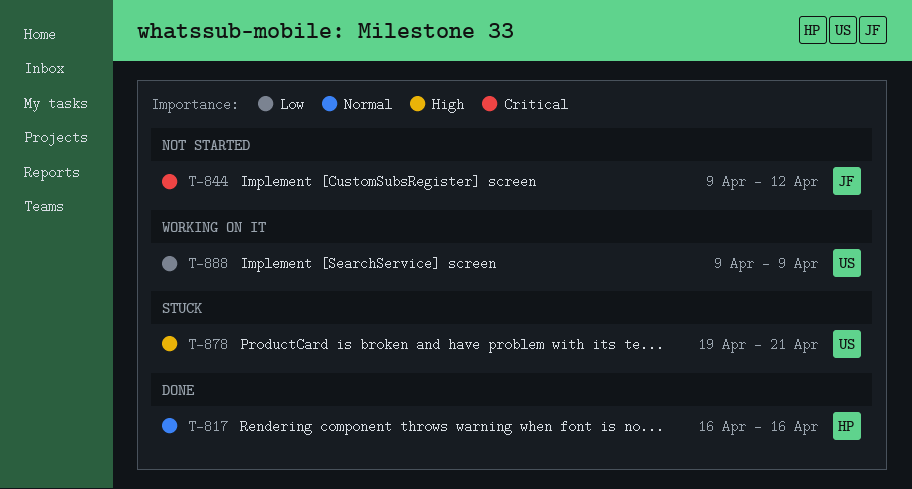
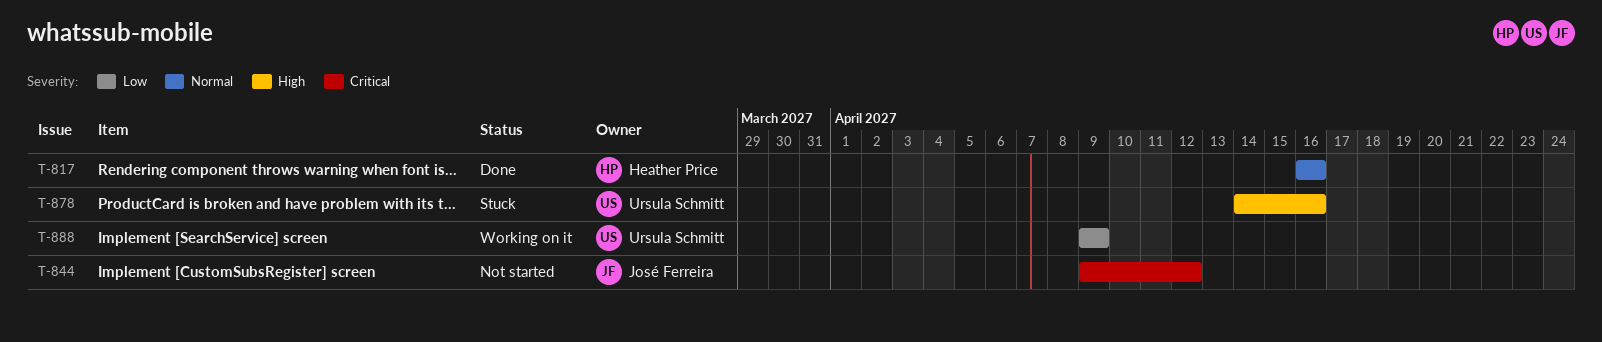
T-878, start: Apr 19 -> Apr 14
T-878, due: Apr 21 -> Apr 16

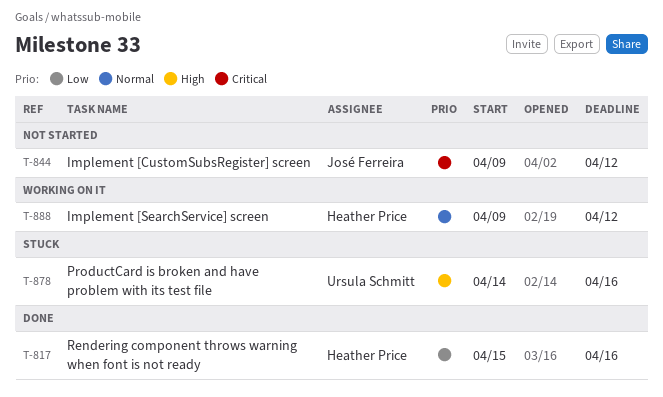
T-817, priority: Normal -> Low
T-817, start: Apr 16 -> Apr 15
T-888, owner: Ursula Schmitt -> Heather Price
T-888, priority: Low -> Normal
T-888, due: Apr 9 -> Apr 12

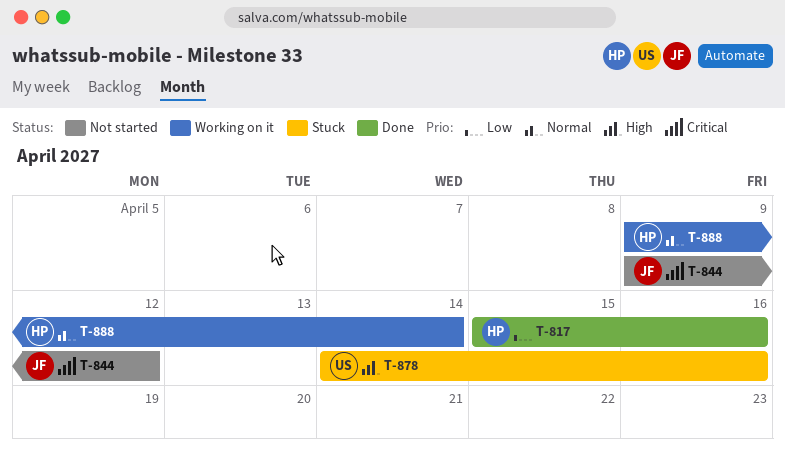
T-888, due: Apr 12 -> Apr 14

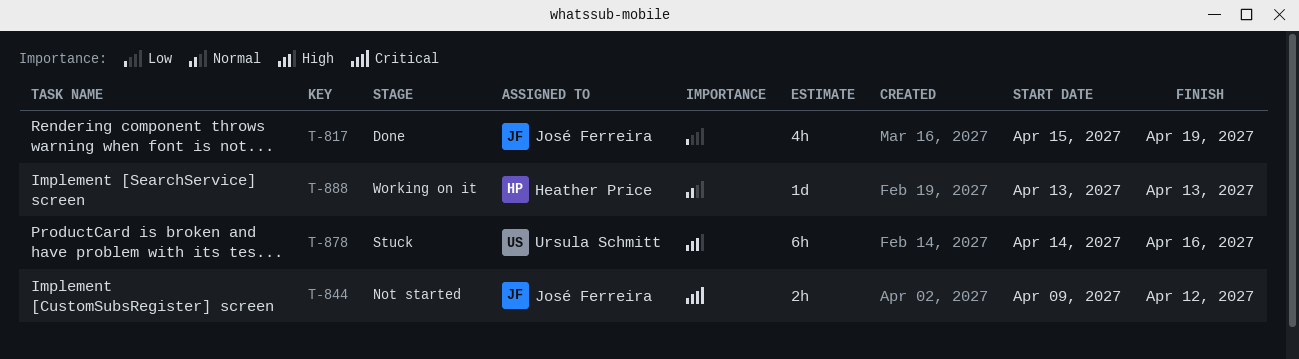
T-817, owner: Heather Price -> José Ferreira
T-817, due: Apr 16 -> Apr 19
T-888, start: Apr 9 -> Apr 13
T-888, due: Apr 14 -> Apr 13

